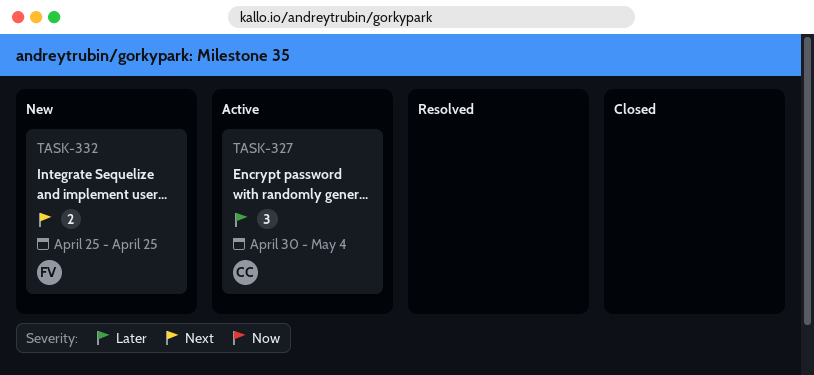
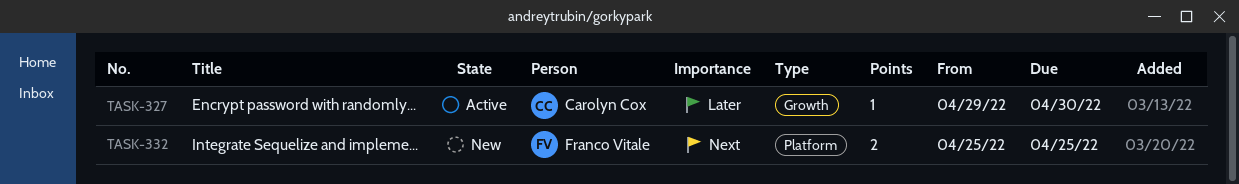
TASK-327, estimate: 3 -> 1
TASK-327, start: Apr 30 -> Apr 29
TASK-327, due: May 4 -> Apr 30

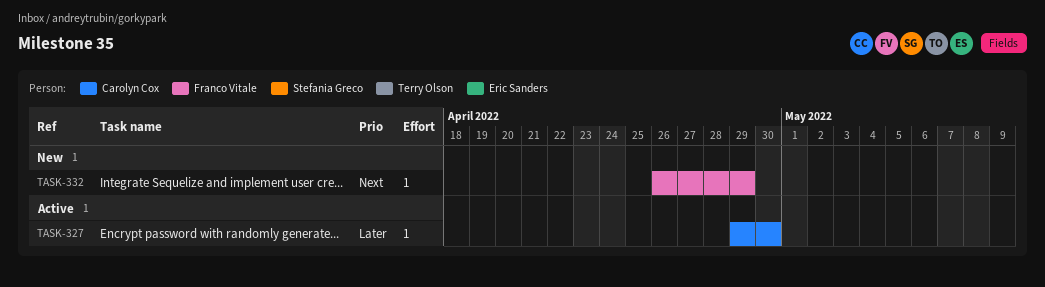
TASK-332, estimate: 2 -> 1
TASK-332, start: Apr 25 -> Apr 26
TASK-332, due: Apr 25 -> Apr 29

